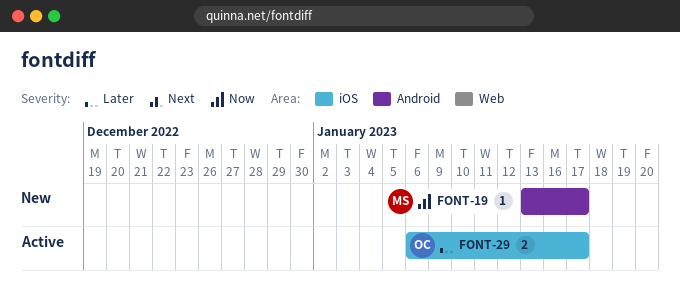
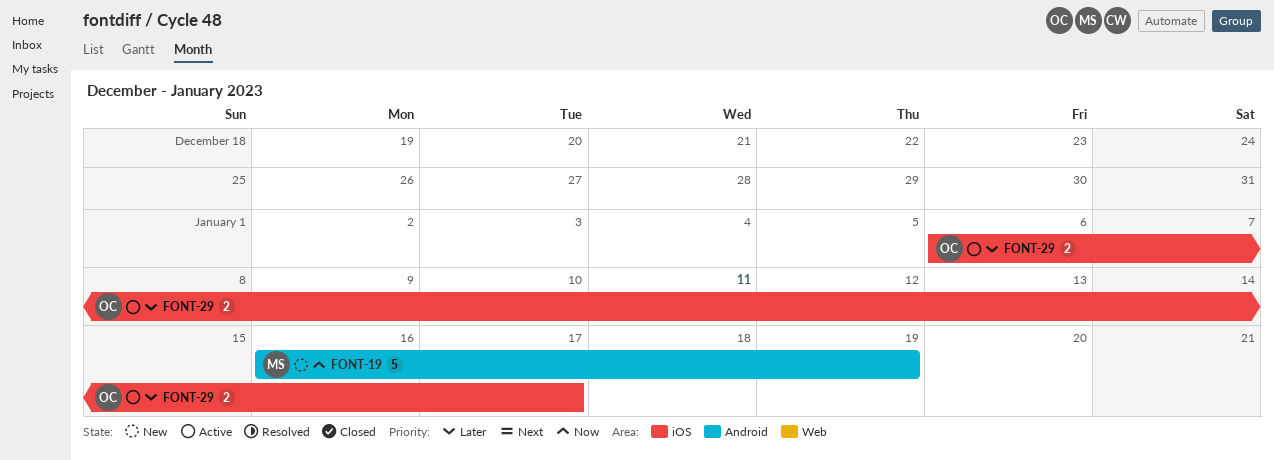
FONT-19, estimate: 1 -> 5
FONT-19, start: Jan 13 -> Jan 16
FONT-19, due: Jan 17 -> Jan 19

